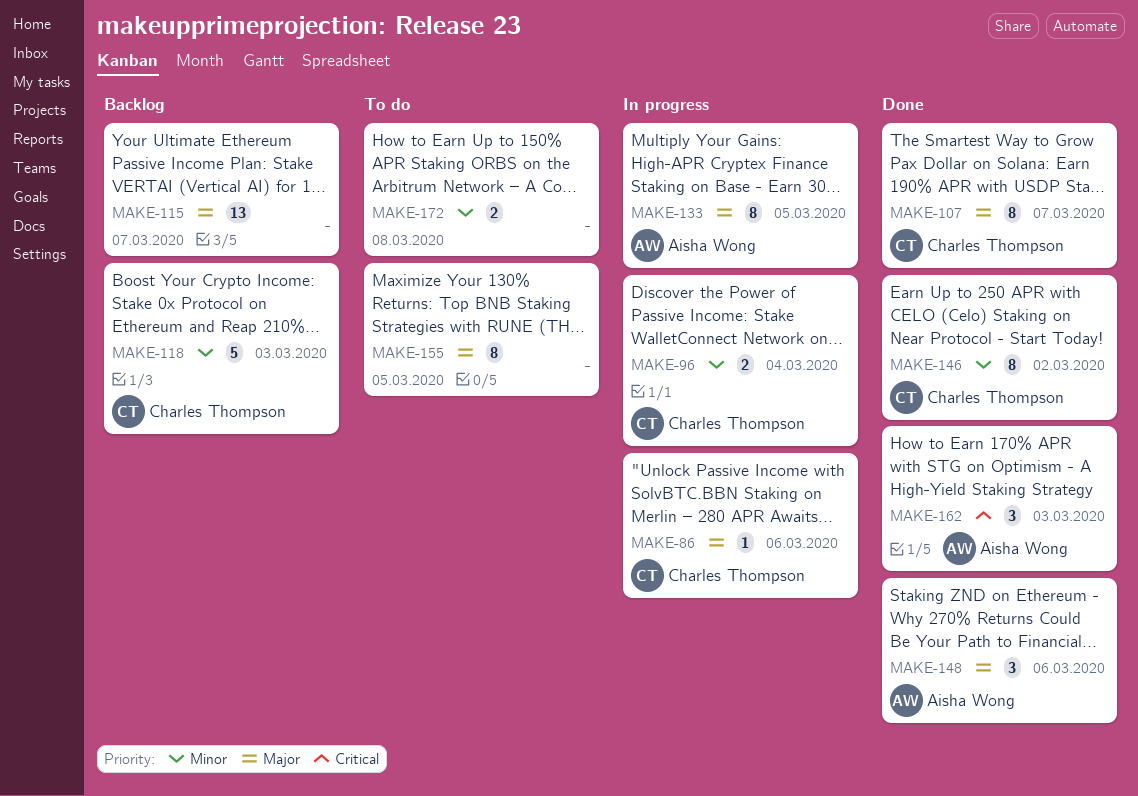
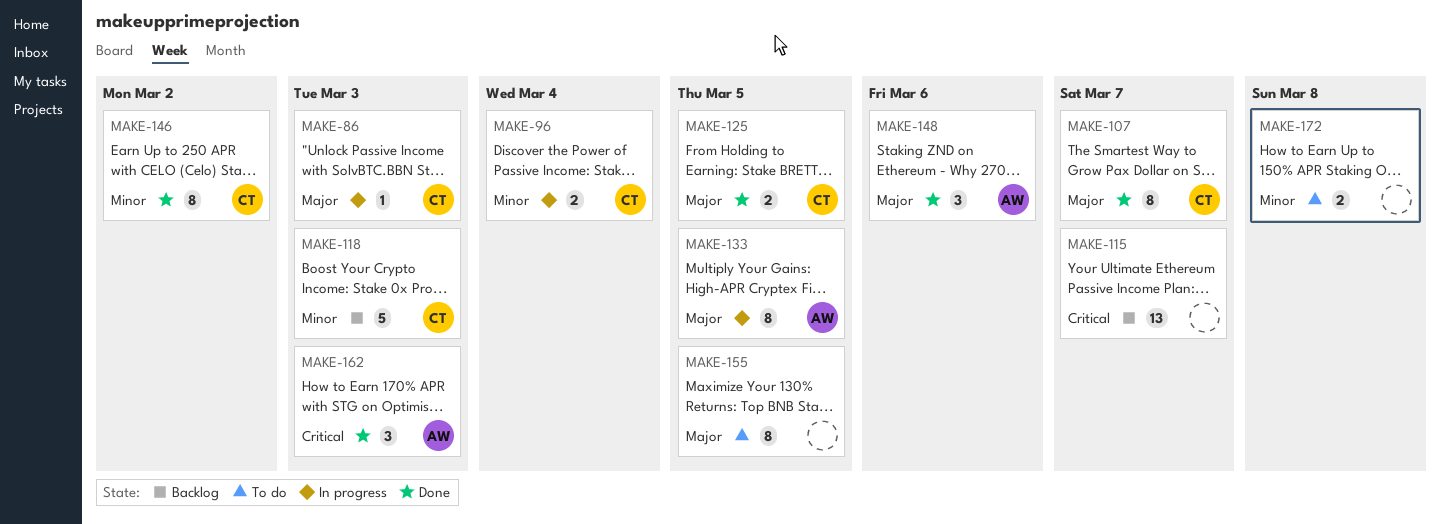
MAKE-86, due: Mar 6 -> Mar 3
MAKE-115, priority: Major -> Critical
MAKE-125: none -> present

